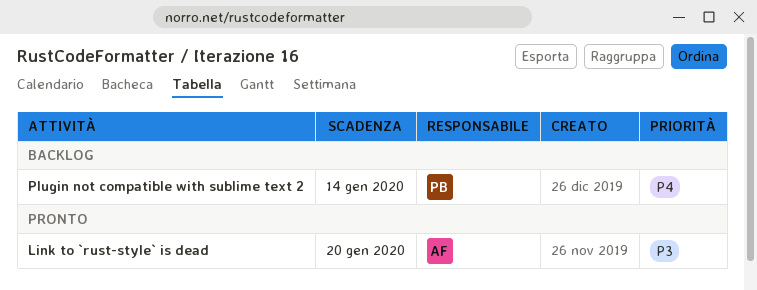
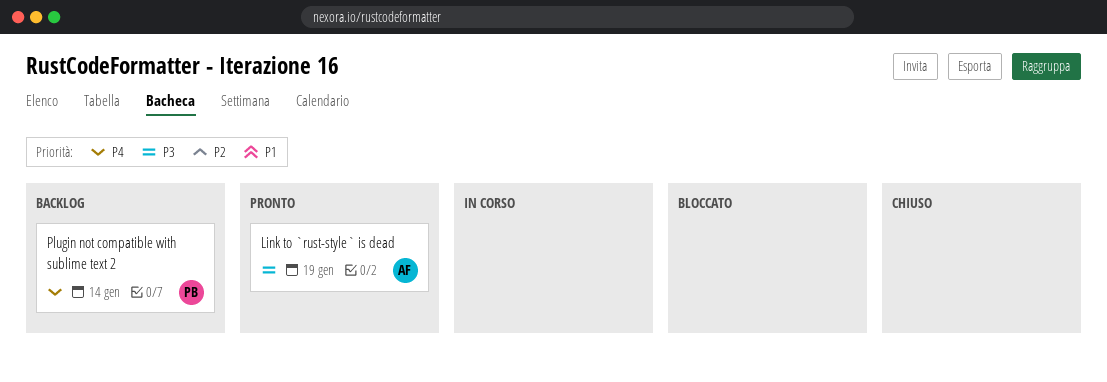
Link to `rust-style` is dead, due: Jan 20 -> Jan 19

